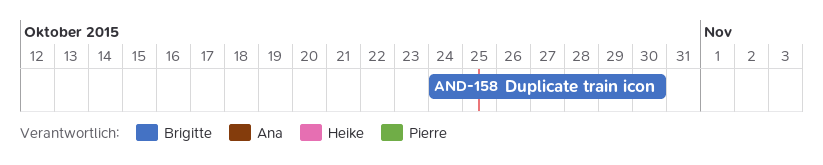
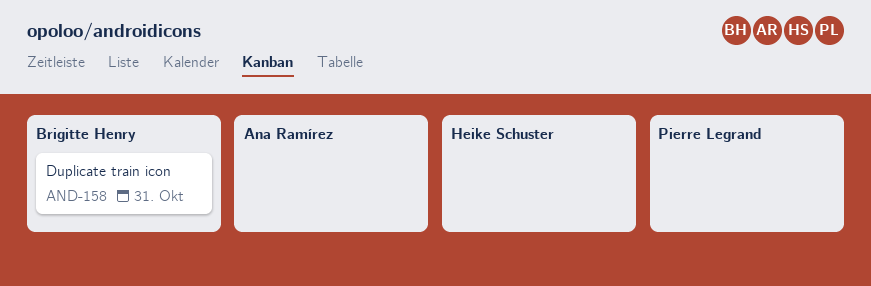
AND-158, due: Oct 30 -> Oct 31

